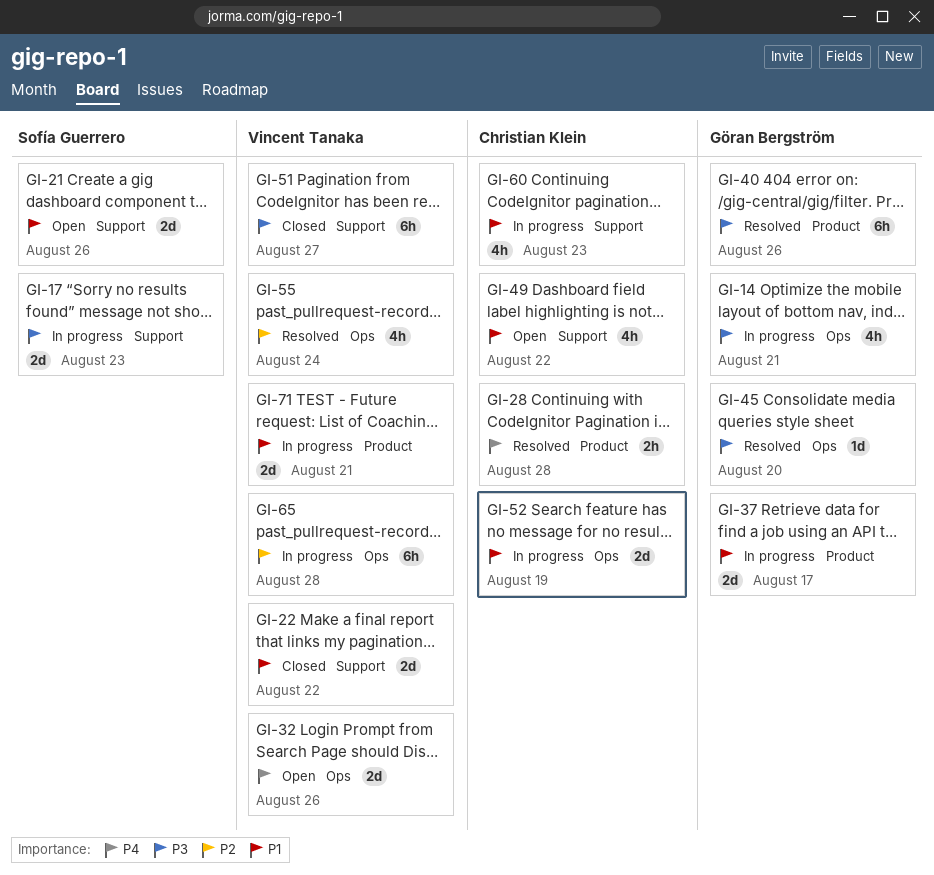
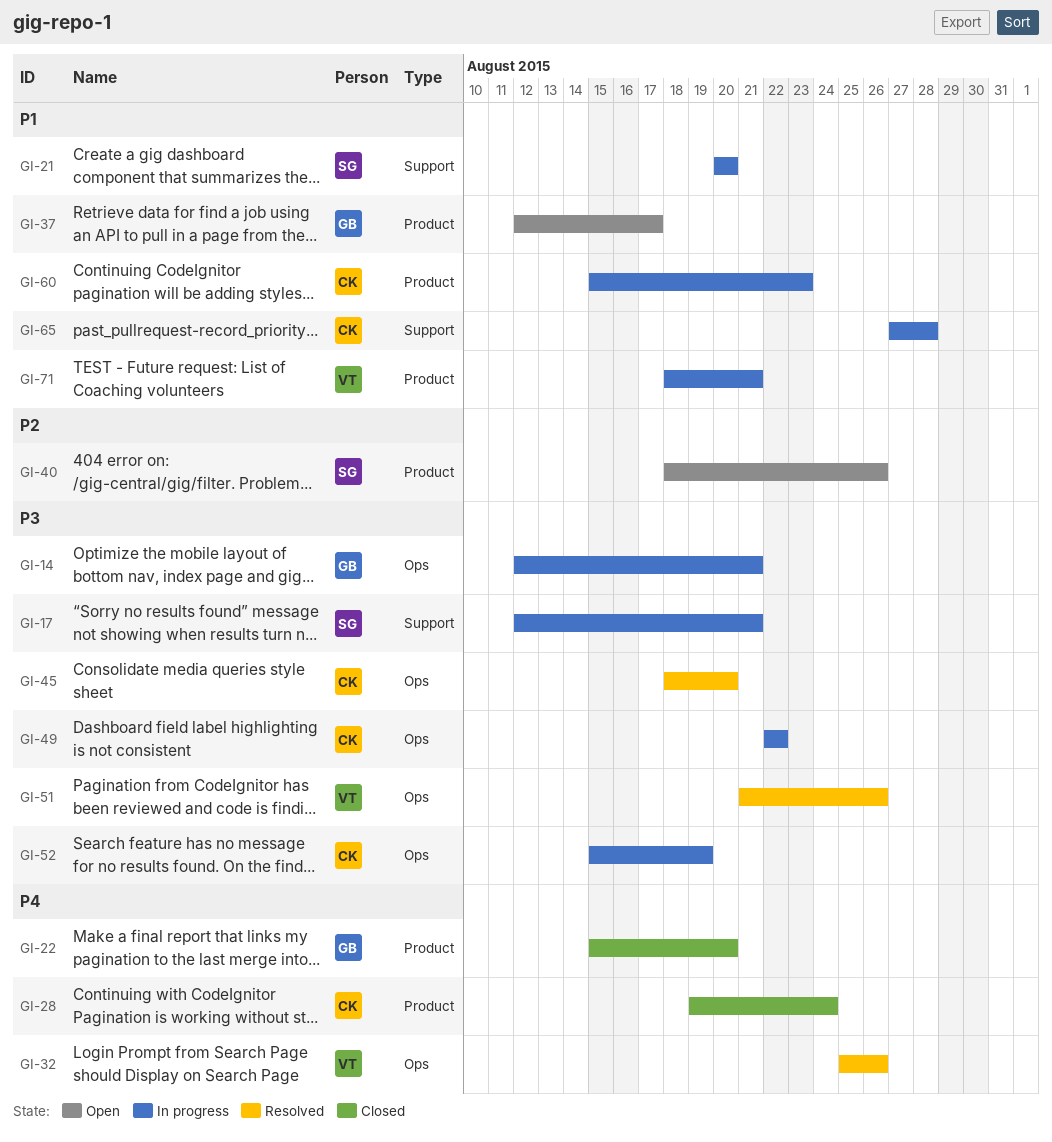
GI-17, due: Aug 23 -> Aug 21
GI-21, status: Open -> In progress
GI-21, due: Aug 26 -> Aug 20
GI-22, owner: Vincent Tanaka -> Göran Bergström
GI-22, priority: P1 -> P4
GI-22, label: Support -> Product
GI-22, due: Aug 22 -> Aug 20
GI-28, status: Resolved -> Closed
GI-28, due: Aug 28 -> Aug 24
GI-32, status: Open -> Resolved
GI-37, status: In progress -> Open
GI-40, status: Resolved -> Open
GI-40, owner: Göran Bergström -> Sofía Guerrero
GI-40, priority: P3 -> P2
GI-45, owner: Göran Bergström -> Christian Klein
GI-49, status: Open -> In progress
GI-49, priority: P1 -> P3
GI-49, label: Support -> Ops
GI-51, status: Closed -> Resolved
GI-51, label: Support -> Ops
GI-51, due: Aug 27 -> Aug 26
GI-52, priority: P1 -> P3
GI-55: present -> none
GI-60, label: Support -> Product
GI-65, owner: Vincent Tanaka -> Christian Klein
GI-65, priority: P2 -> P1
GI-65, label: Ops -> Support

